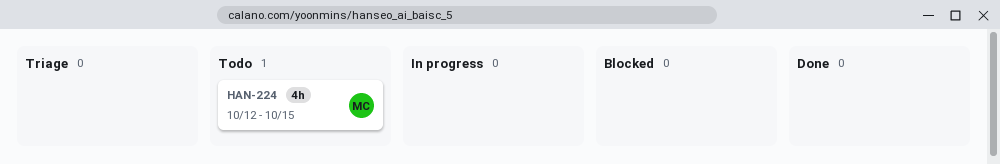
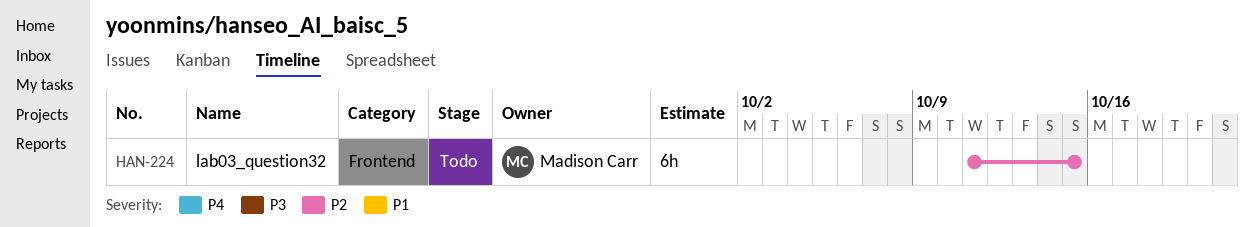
HAN-224, estimate: 4h -> 6h
HAN-224, start: Oct 12 -> Oct 11

